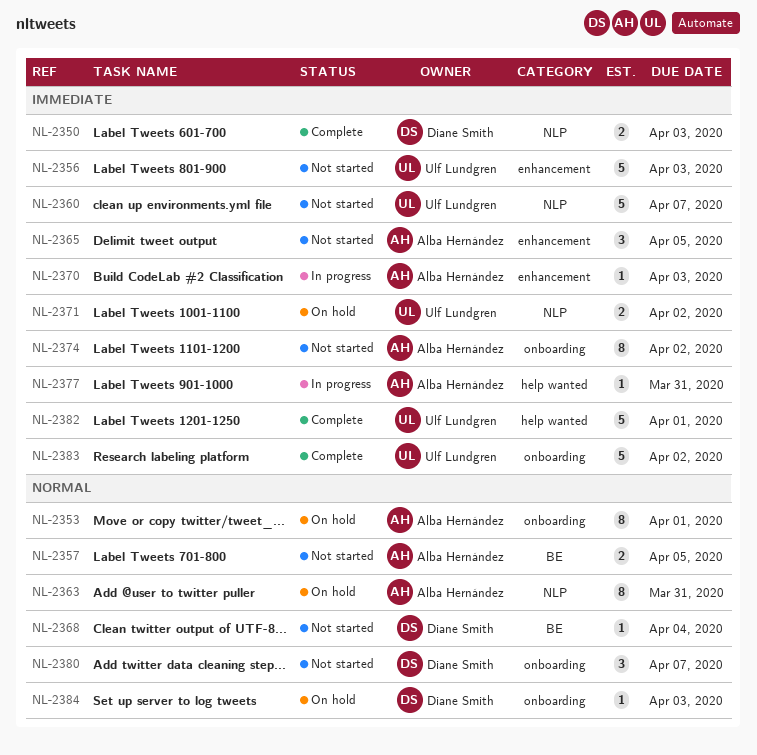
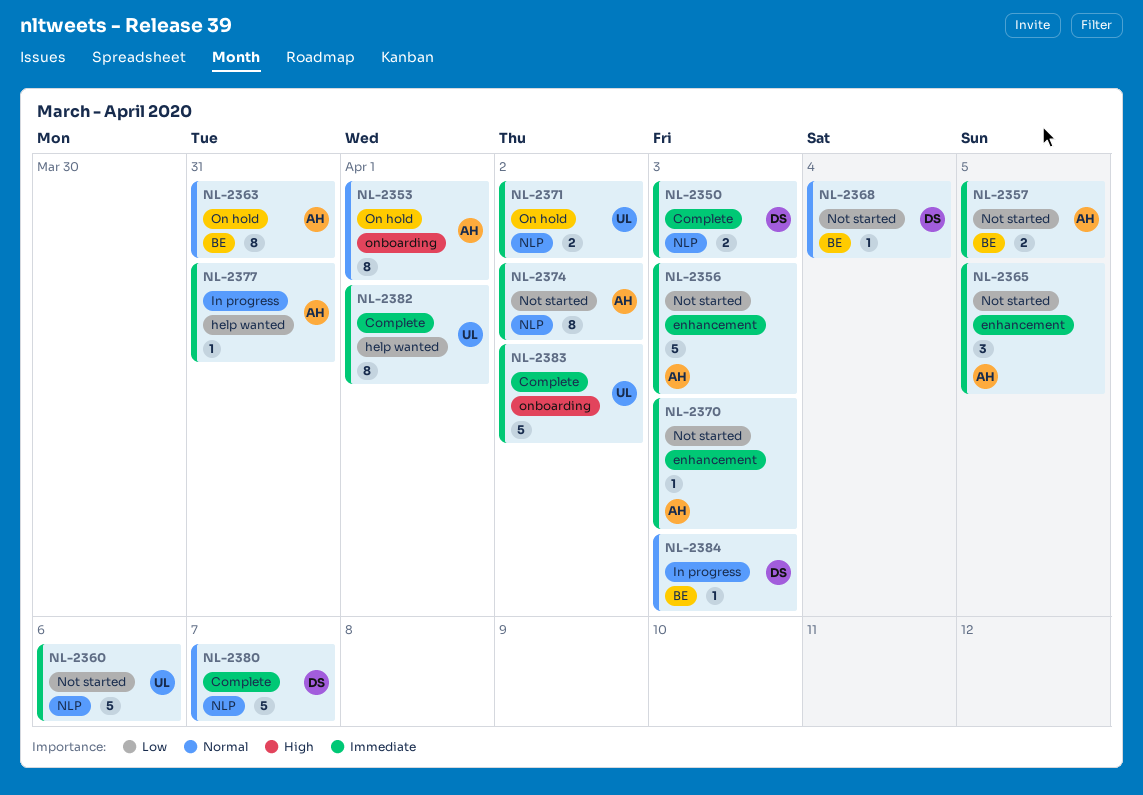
NL-2356, owner: Ulf Lundgren -> Alba Hernández
NL-2357, priority: Normal -> Immediate
NL-2360, due: Apr 7 -> Apr 6
NL-2363, label: NLP -> BE
NL-2370, status: In progress -> Not started
NL-2374, label: onboarding -> NLP
NL-2380, status: Not started -> Complete
NL-2380, label: onboarding -> NLP
NL-2380, estimate: 3 -> 5
NL-2382, estimate: 5 -> 8
NL-2384, status: On hold -> In progress
NL-2384, label: onboarding -> BE

